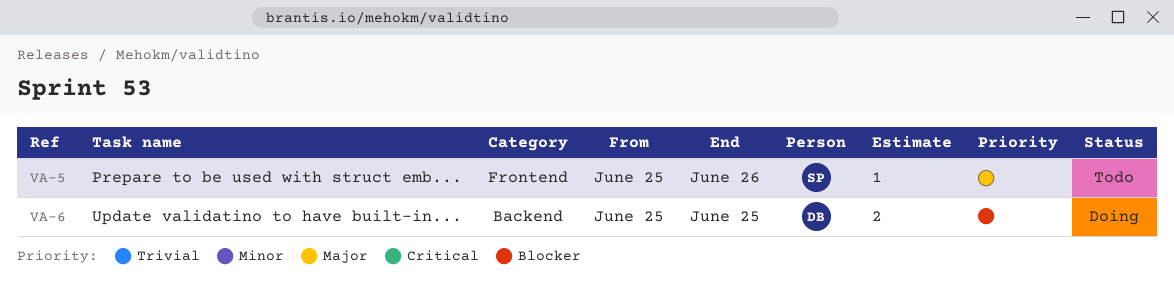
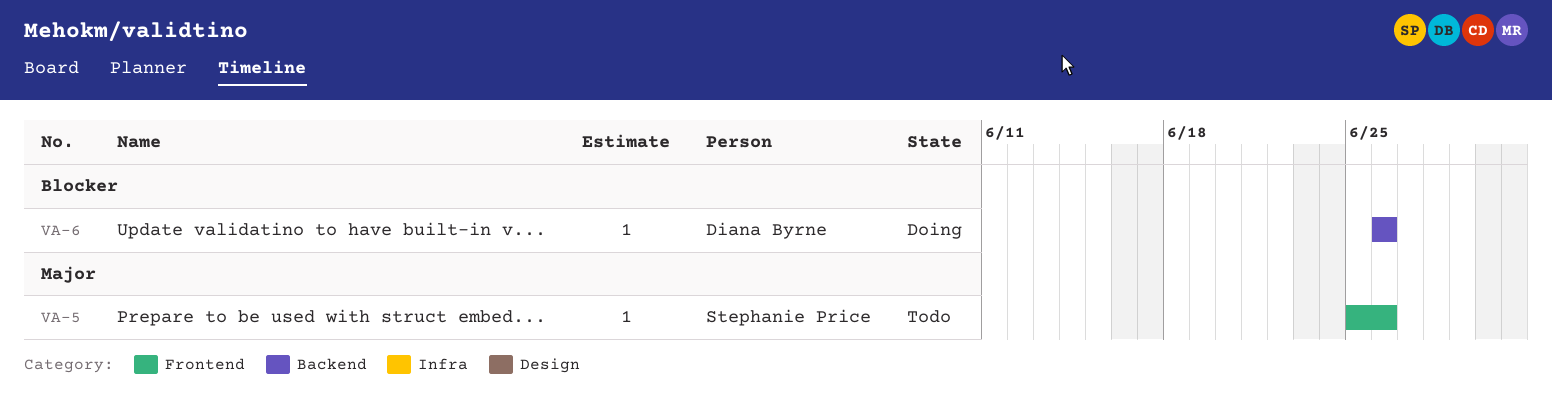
VA-6, estimate: 2 -> 1
VA-6, start: Jun 25 -> Jun 26
VA-6, due: Jun 25 -> Jun 26

